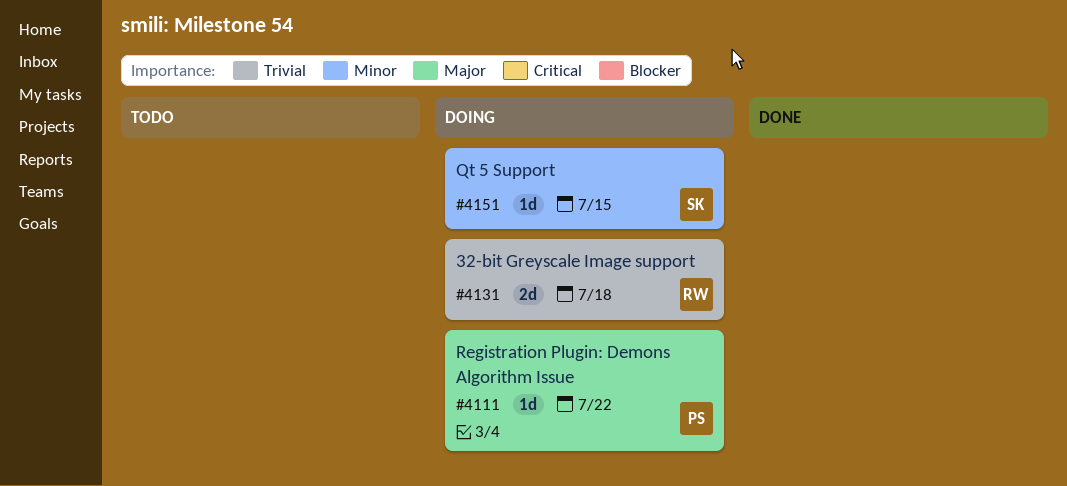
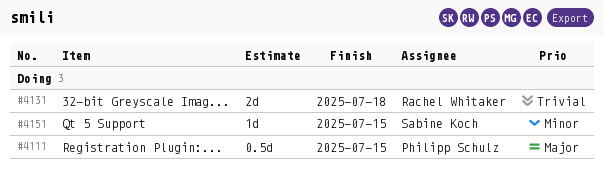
#4111, estimate: 1d -> 0.5d
#4111, due: Jul 22 -> Jul 15

